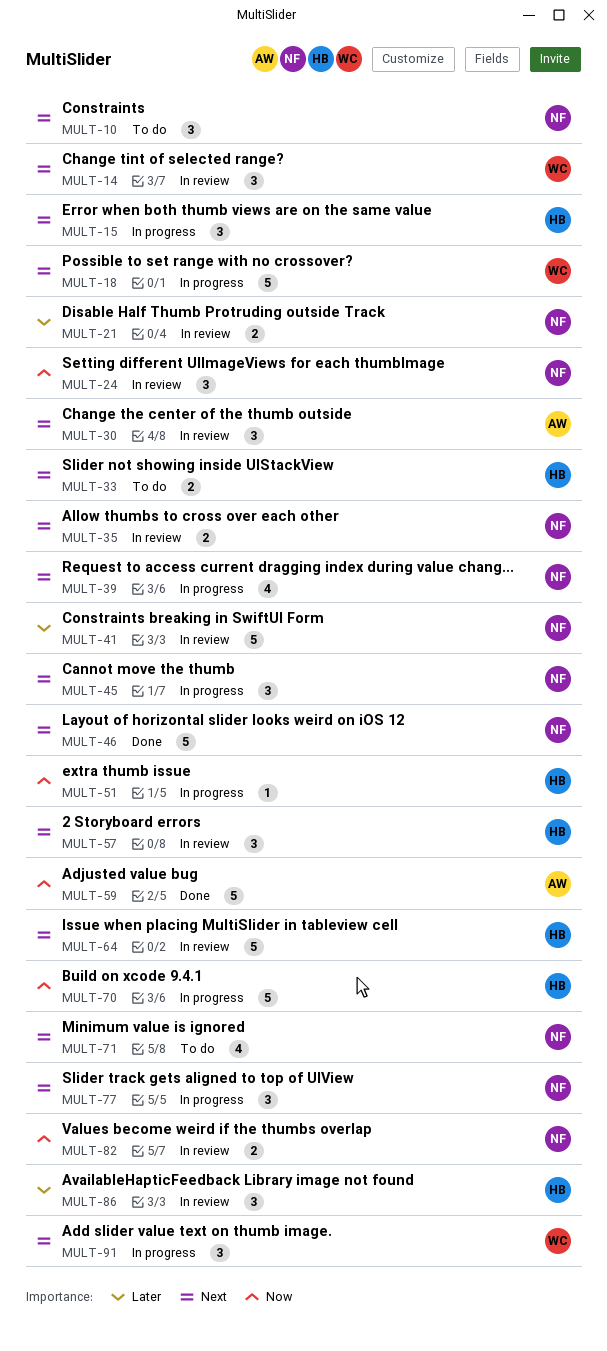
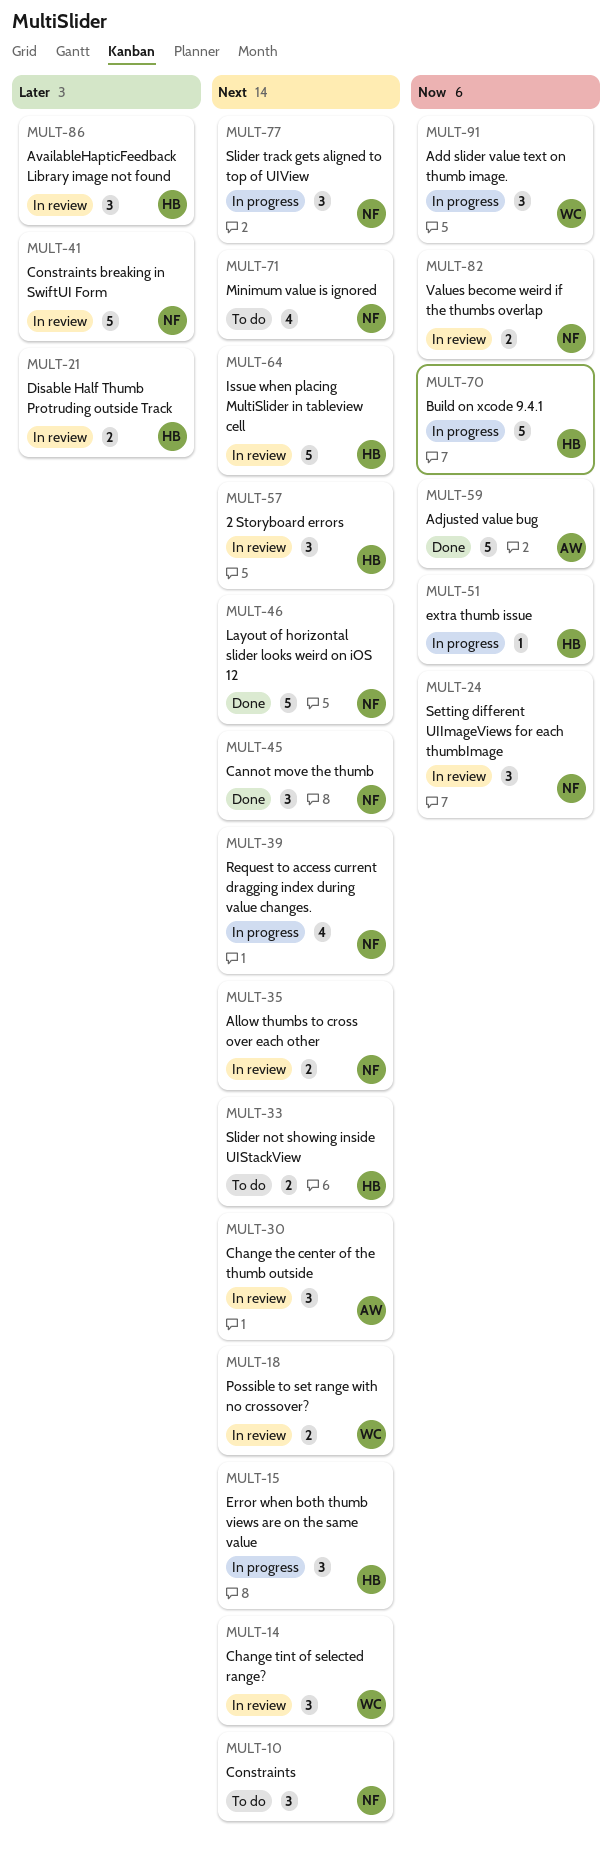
MULT-18, status: In progress -> In review
MULT-18, estimate: 5 -> 2
MULT-21, owner: NF -> HB
MULT-45, status: In progress -> Done
MULT-91, priority: Next -> Now

